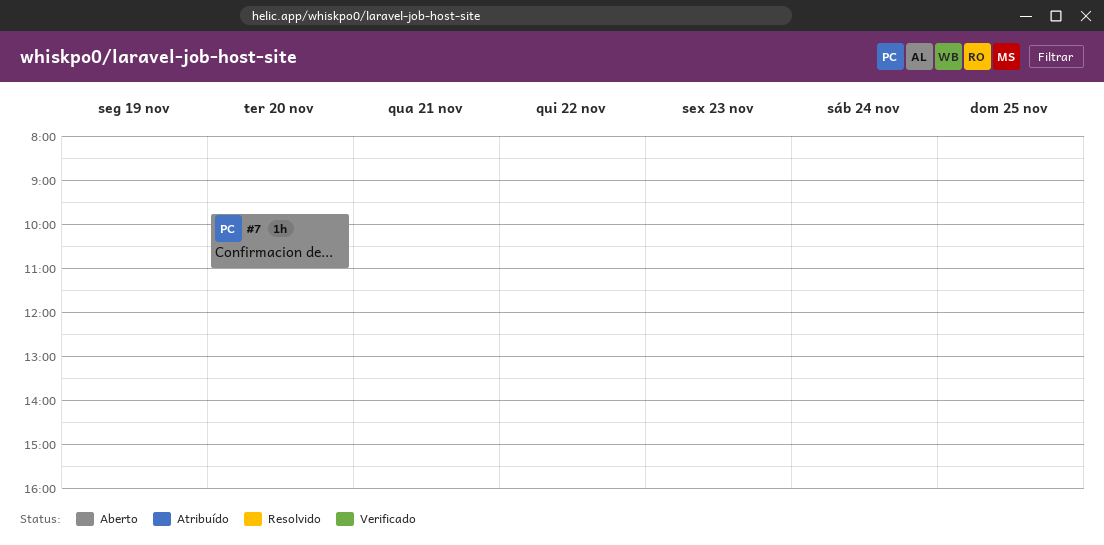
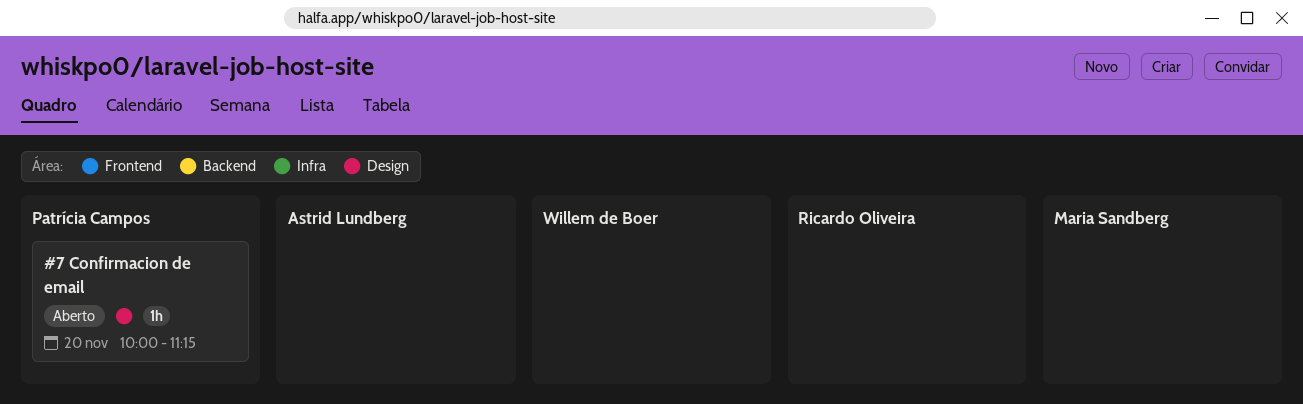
#7, begins: 09:45 -> 10:00
#7, ends: 11:00 -> 11:15

